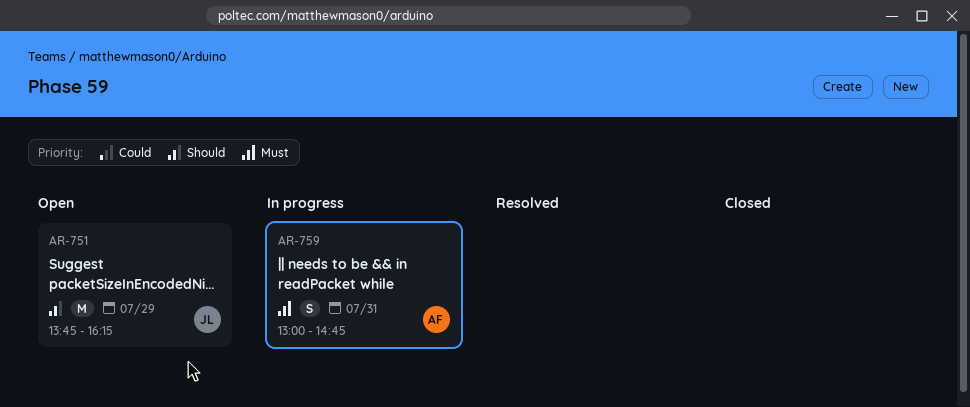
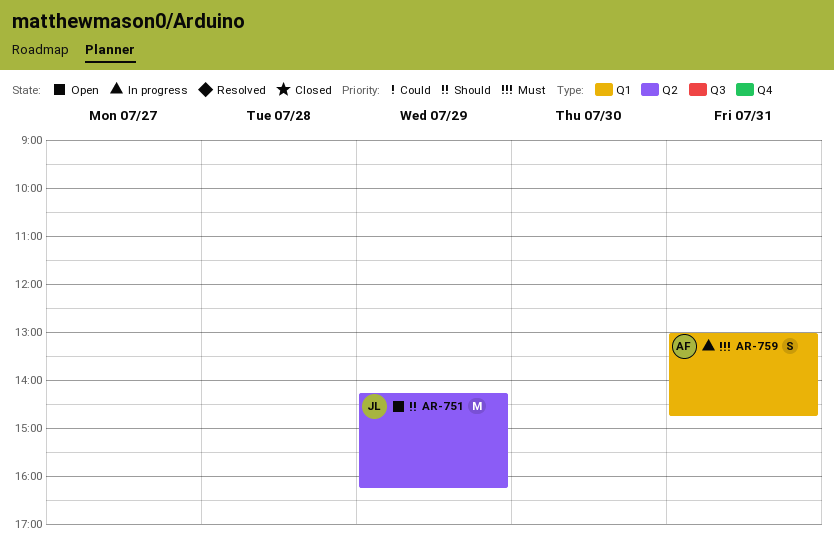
AR-751, begins: 13:45 -> 14:15

